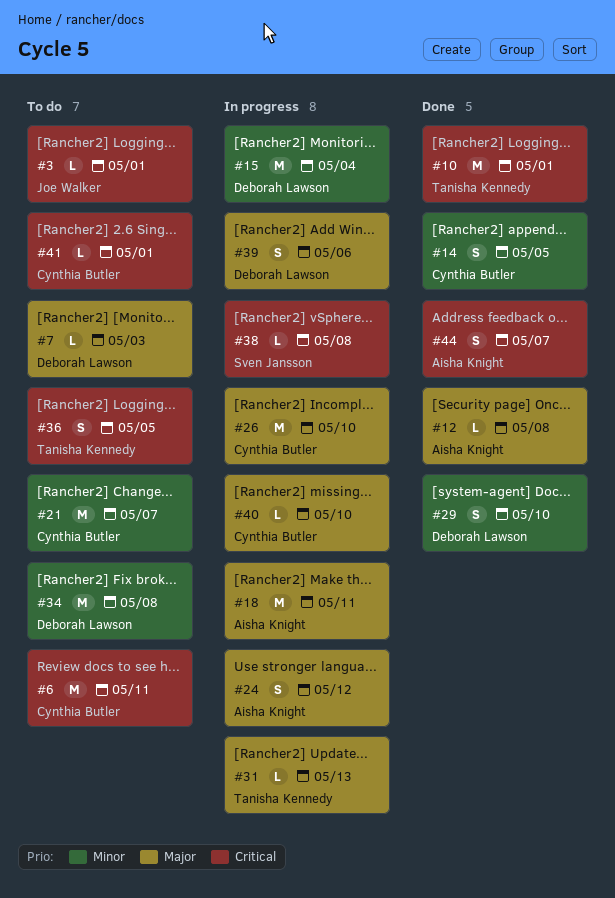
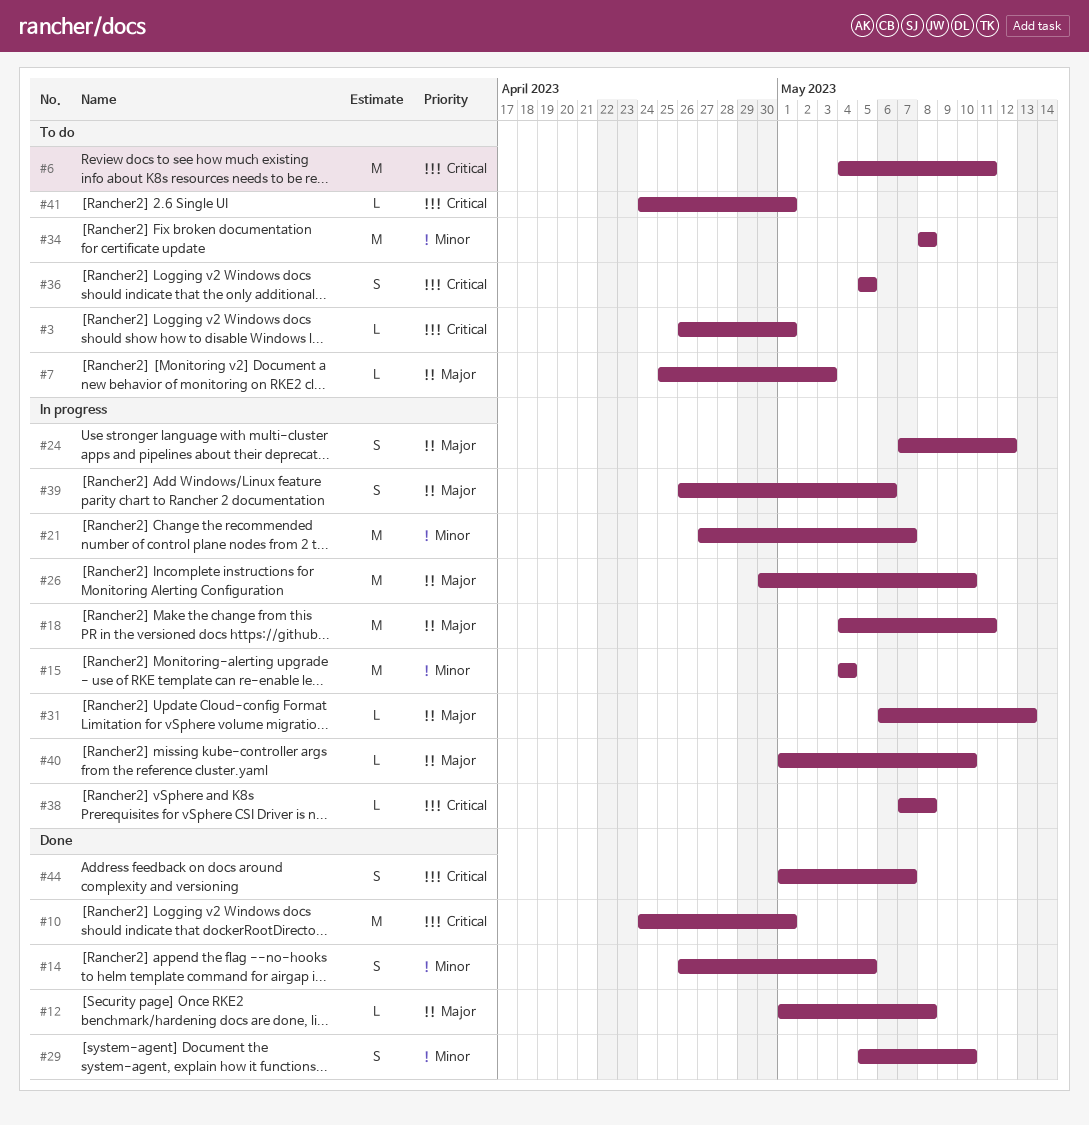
#21, status: To do -> In progress

